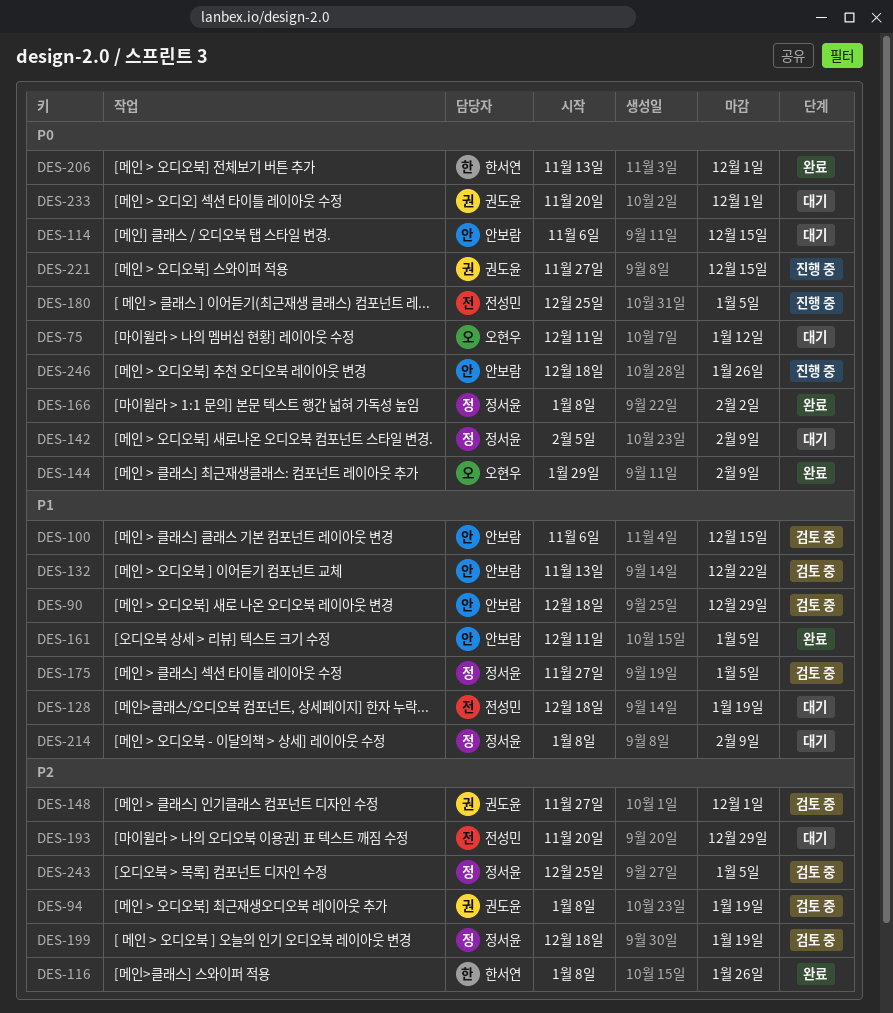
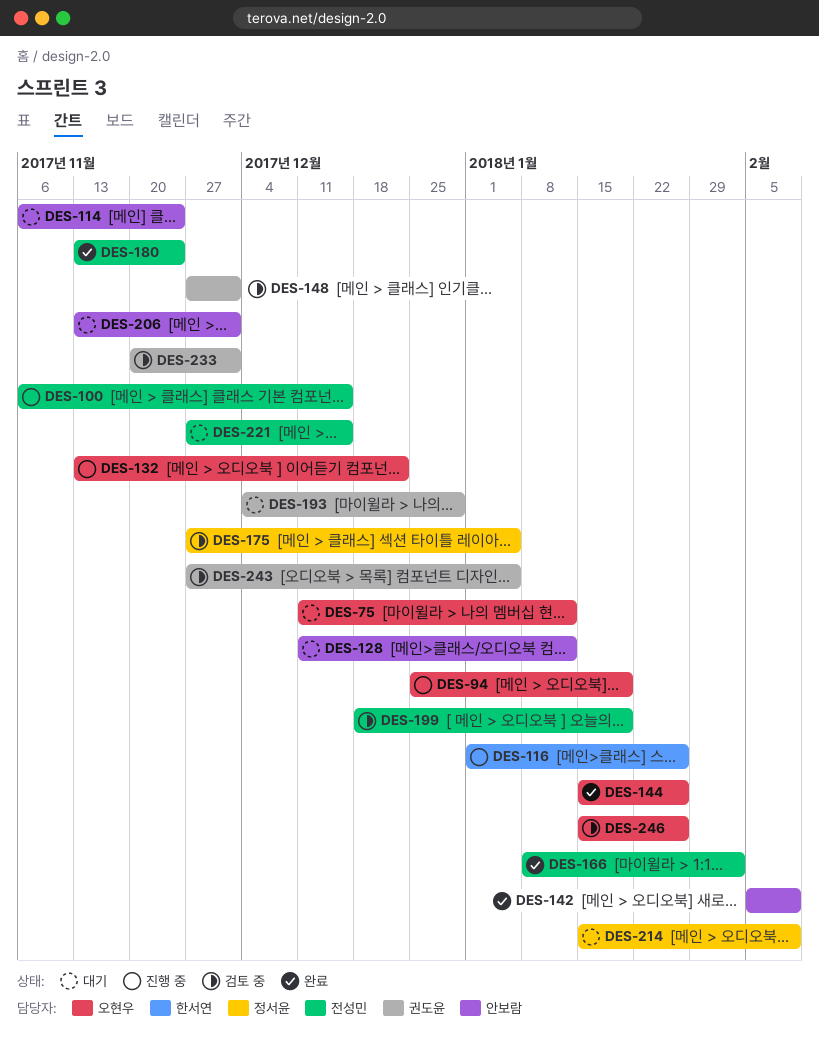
DES-90: present -> none
DES-94, status: 검토 중 -> 진행 중
DES-94, owner: 권도윤 -> 오현우
DES-94, start: Jan 8 -> Dec 25
DES-100, status: 검토 중 -> 진행 중
DES-100, owner: 안보람 -> 전성민
DES-114, due: Dec 15 -> Nov 24
DES-116, status: 완료 -> 진행 중
DES-116, start: Jan 8 -> Jan 1
DES-128, owner: 전성민 -> 안보람
DES-128, start: Dec 18 -> Dec 11
DES-128, due: Jan 19 -> Jan 12
DES-132, status: 검토 중 -> 진행 중
DES-132, owner: 안보람 -> 오현우
DES-142, status: 대기 -> 완료
DES-142, owner: 정서윤 -> 안보람
DES-144, start: Jan 29 -> Jan 15
DES-144, due: Feb 9 -> Jan 26
DES-161: present -> none
DES-166, owner: 정서윤 -> 전성민
DES-180, status: 진행 중 -> 완료
DES-180, start: Dec 25 -> Nov 13
DES-180, due: Jan 5 -> Nov 24
DES-193, owner: 전성민 -> 권도윤
DES-193, start: Nov 20 -> Dec 4
DES-199, owner: 정서윤 -> 전성민
DES-206, status: 완료 -> 대기
DES-206, owner: 한서연 -> 안보람
DES-214, start: Jan 8 -> Jan 15
DES-221, status: 진행 중 -> 대기
DES-221, owner: 권도윤 -> 전성민
DES-233, status: 대기 -> 검토 중
DES-243, owner: 정서윤 -> 권도윤
DES-243, start: Dec 25 -> Nov 27
DES-246, status: 진행 중 -> 검토 중
DES-246, owner: 안보람 -> 오현우
DES-246, start: Dec 18 -> Jan 15

